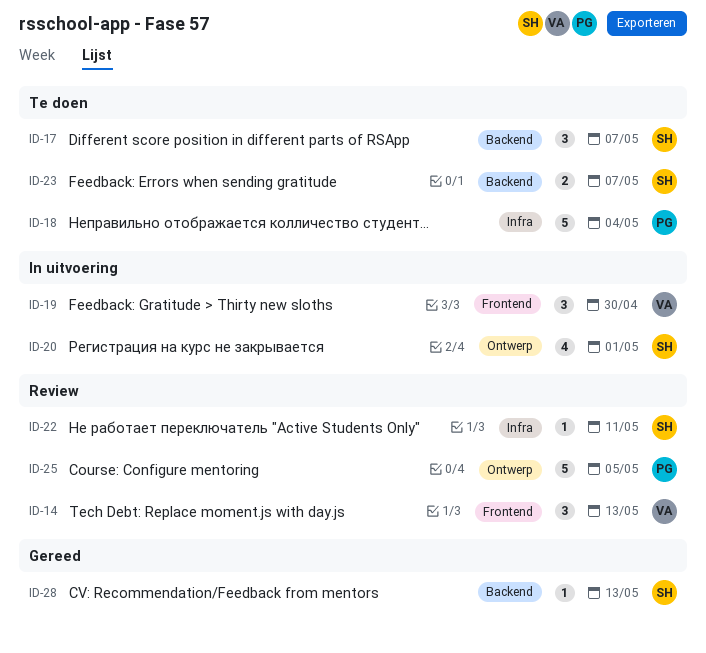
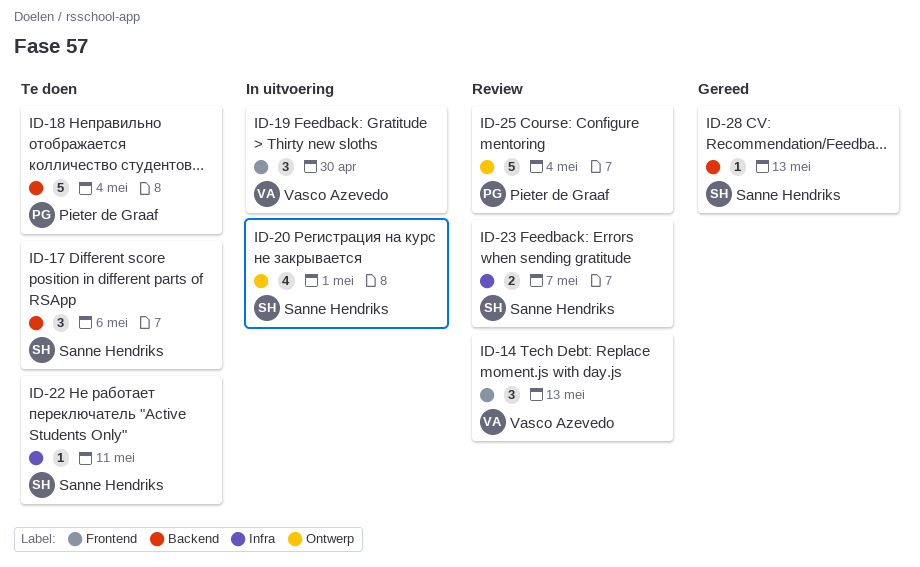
ID-17, due: May 7 -> May 6
ID-18, label: Infra -> Backend
ID-22, status: Review -> Te doen
ID-23, status: Te doen -> Review
ID-23, label: Backend -> Infra
ID-25, due: May 5 -> May 4

